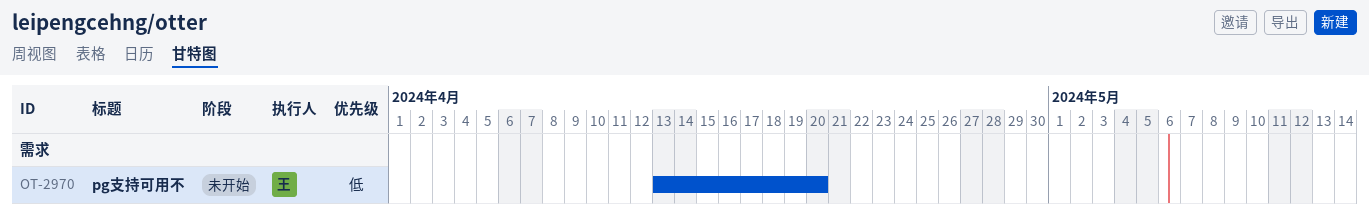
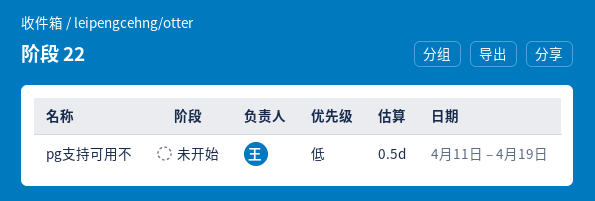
pg支持可用不, start: Apr 13 -> Apr 11
pg支持可用不, due: Apr 20 -> Apr 19

